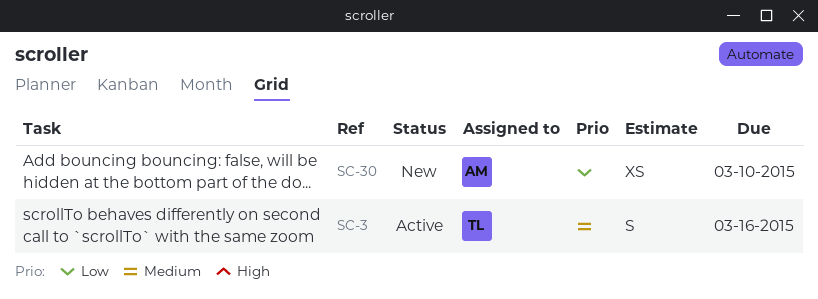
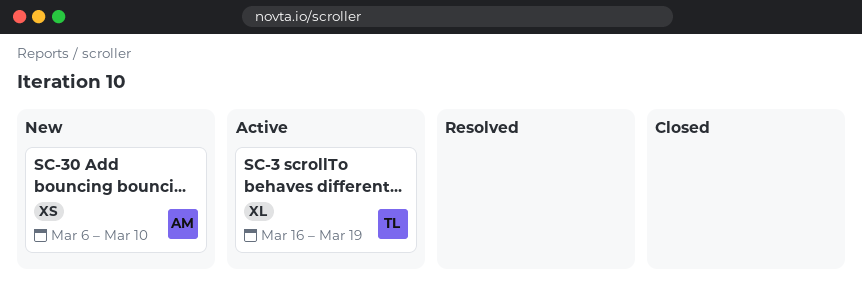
SC-3, estimate: S -> XL
SC-3, due: Mar 16 -> Mar 19

